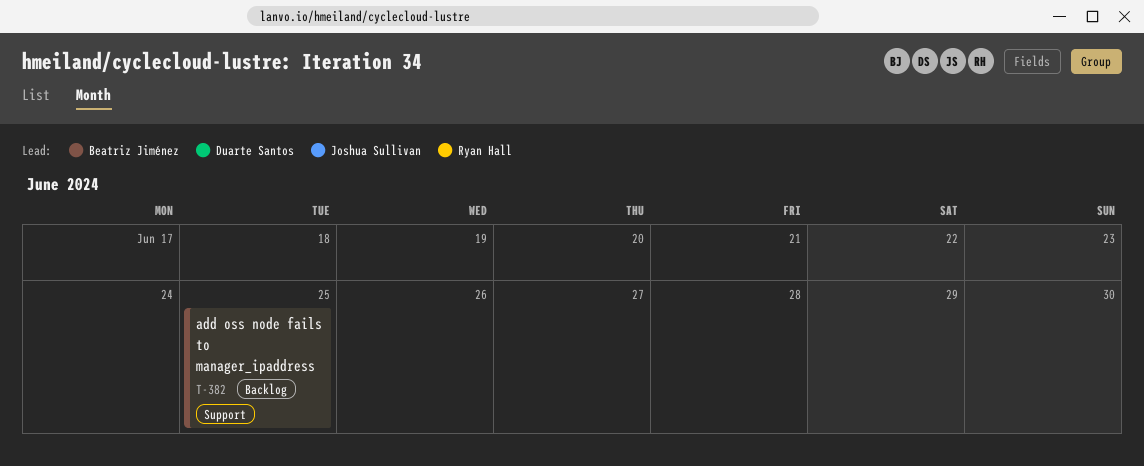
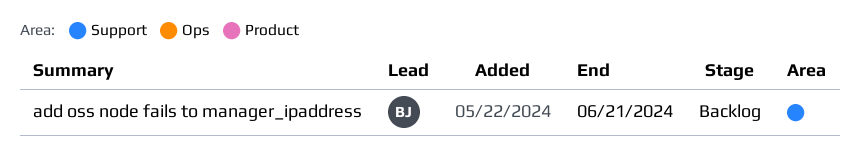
add oss node fails to manager_ipaddress, due: Jun 25 -> Jun 21

